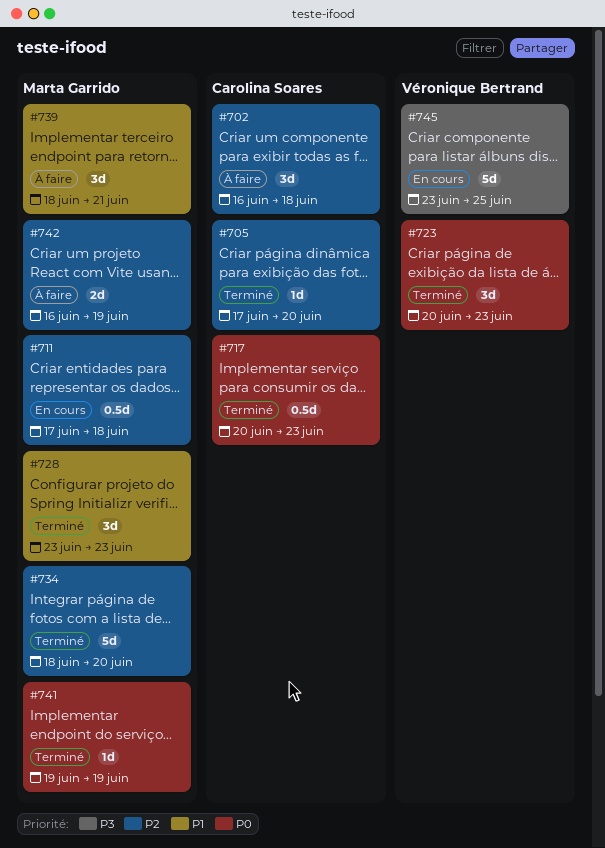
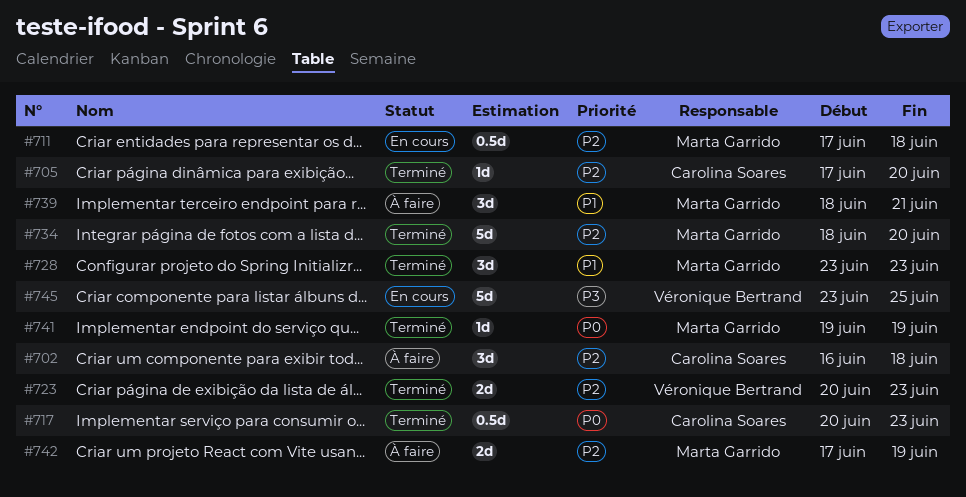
#723, priority: P0 -> P2
#723, estimate: 3d -> 2d
#742, start: Jun 16 -> Jun 17

